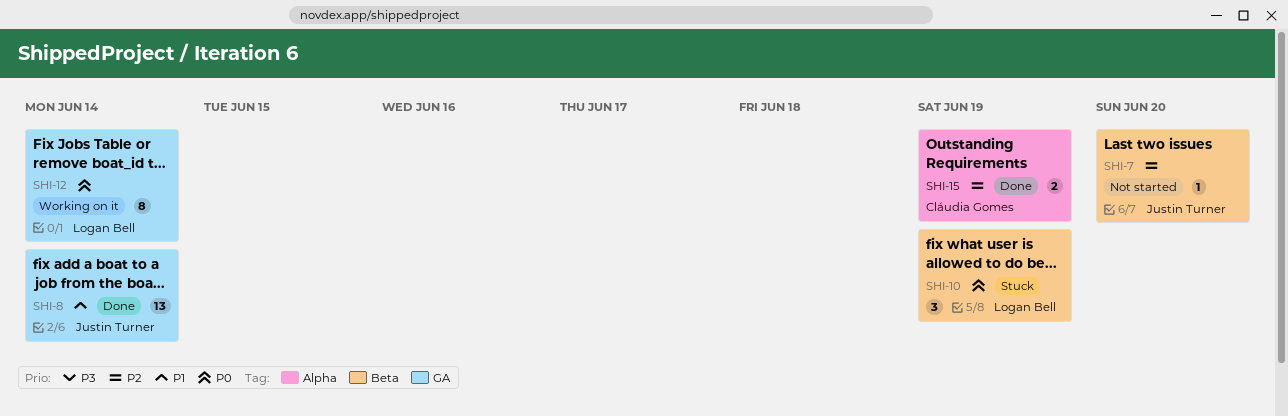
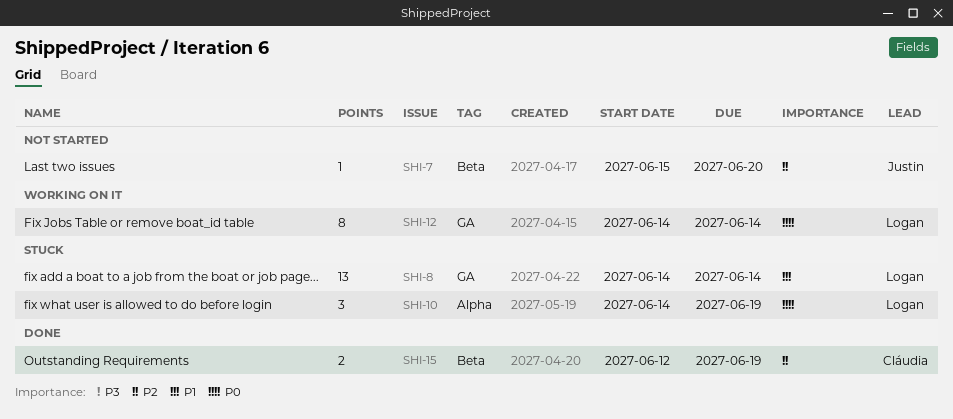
SHI-8, status: Done -> Stuck
SHI-8, owner: Justin Turner -> Logan Bell
SHI-10, label: Beta -> Alpha
SHI-15, label: Alpha -> Beta

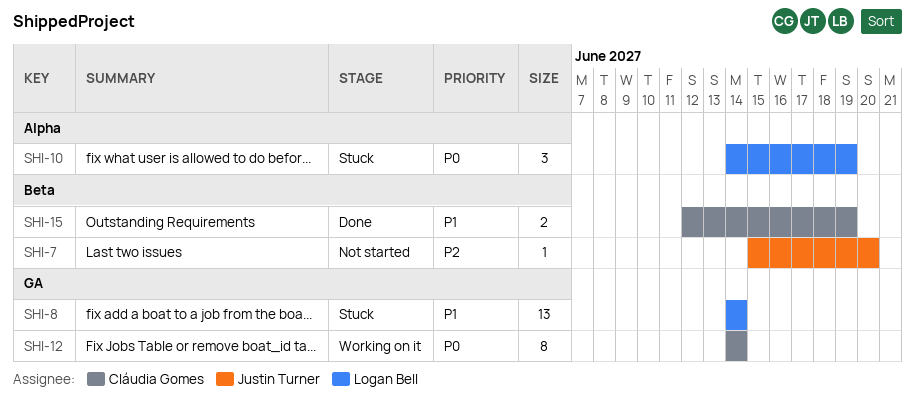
SHI-12, owner: Logan Bell -> Cláudia Gomes
SHI-15, priority: P2 -> P1

